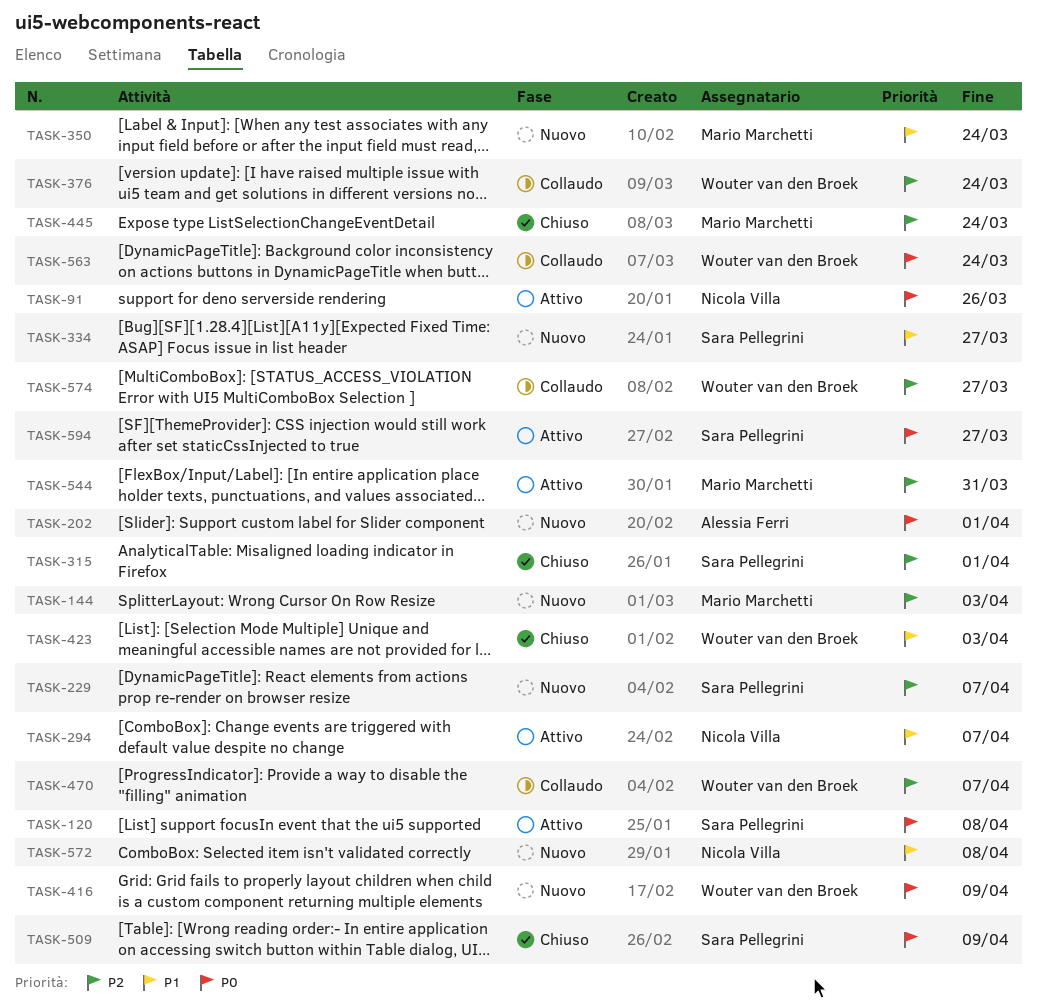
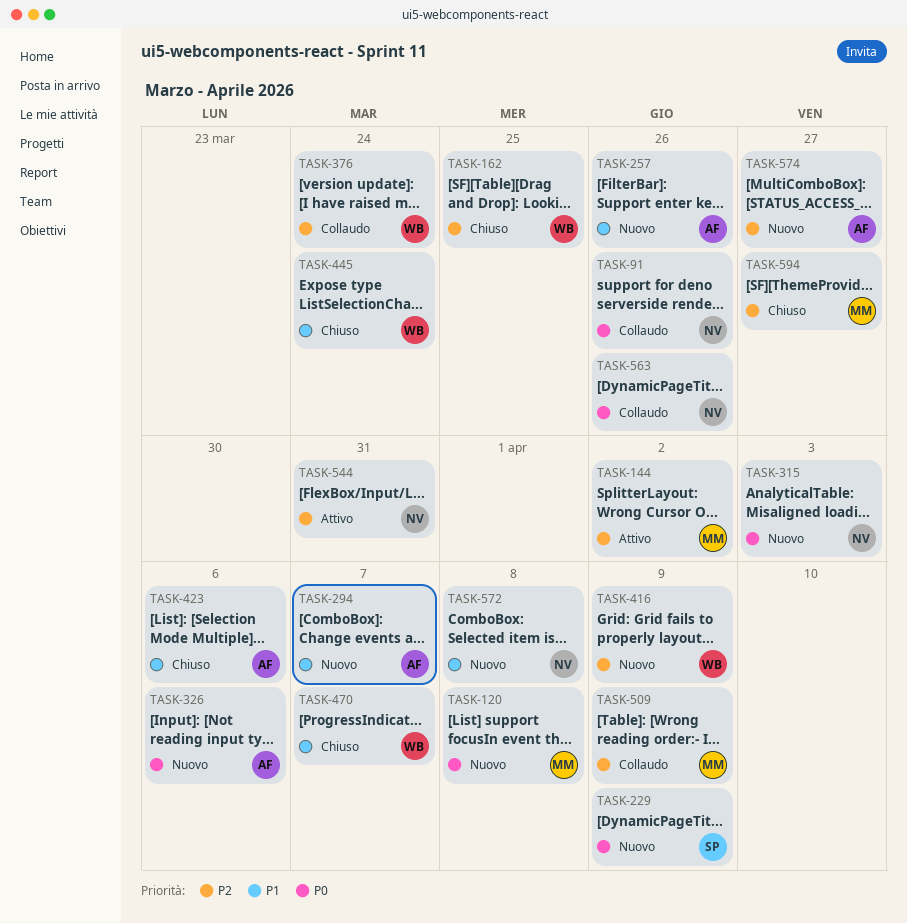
TASK-91, status: Attivo -> Collaudo
TASK-120, status: Attivo -> Nuovo
TASK-120, owner: Sara Pellegrini -> Mario Marchetti
TASK-144, status: Nuovo -> Attivo
TASK-144, due: Apr 3 -> Apr 2
TASK-162: none -> present
TASK-202: present -> none
TASK-229, priority: P2 -> P0
TASK-229, due: Apr 7 -> Apr 9
TASK-257: none -> present
TASK-294, status: Attivo -> Nuovo
TASK-294, owner: Nicola Villa -> Alessia Ferri
TASK-315, status: Chiuso -> Nuovo
TASK-315, owner: Sara Pellegrini -> Nicola Villa
TASK-315, priority: P2 -> P0
TASK-315, due: Apr 1 -> Apr 3
TASK-326: none -> present
TASK-334: present -> none
TASK-350: present -> none
TASK-416, priority: P0 -> P2
TASK-423, owner: Wouter van den Broek -> Alessia Ferri
TASK-423, due: Apr 3 -> Apr 6
TASK-445, owner: Mario Marchetti -> Wouter van den Broek
TASK-445, priority: P2 -> P1
TASK-470, status: Collaudo -> Chiuso
TASK-470, priority: P2 -> P1
TASK-509, status: Chiuso -> Collaudo
TASK-509, owner: Sara Pellegrini -> Mario Marchetti
TASK-509, priority: P0 -> P2
TASK-544, owner: Mario Marchetti -> Nicola Villa
TASK-563, owner: Wouter van den Broek -> Nicola Villa
TASK-563, due: Mar 24 -> Mar 26
TASK-574, status: Collaudo -> Nuovo
TASK-574, owner: Wouter van den Broek -> Alessia Ferri
TASK-594, status: Attivo -> Chiuso
TASK-594, owner: Sara Pellegrini -> Mario Marchetti
TASK-594, priority: P0 -> P2

